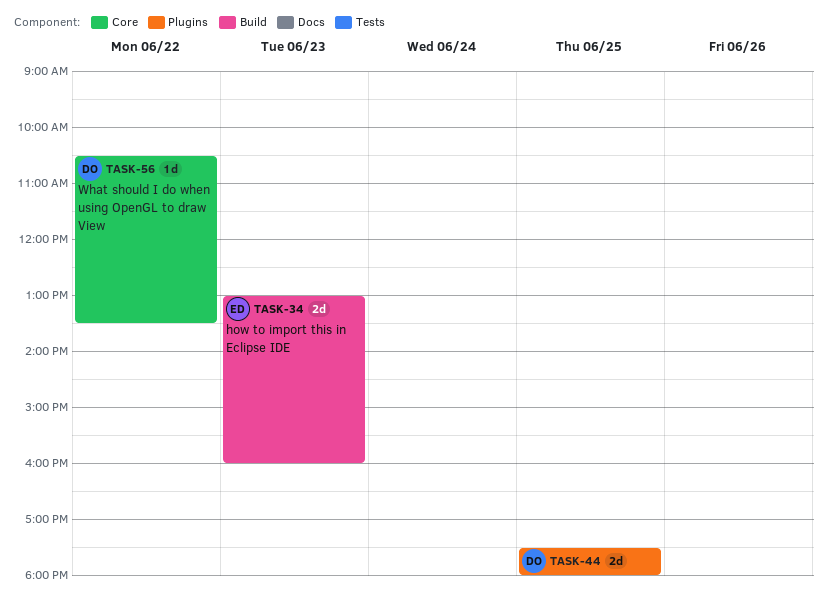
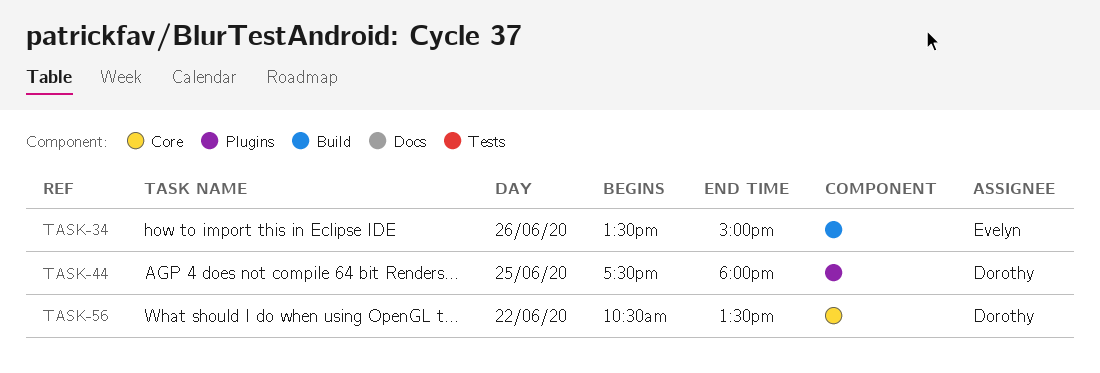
TASK-34, day: Jun 23 -> Jun 26
TASK-34, begins: 13:00 -> 13:30
TASK-34, ends: 16:00 -> 15:00

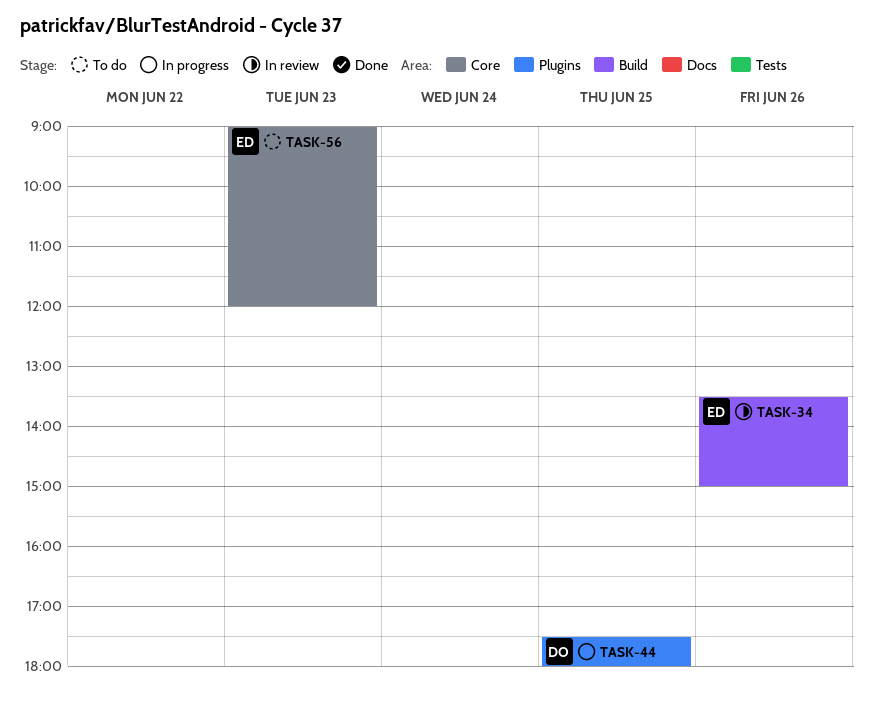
TASK-56, owner: Dorothy -> Evelyn
TASK-56, day: Jun 22 -> Jun 23
TASK-56, begins: 10:30 -> 09:00
TASK-56, ends: 13:30 -> 12:00

